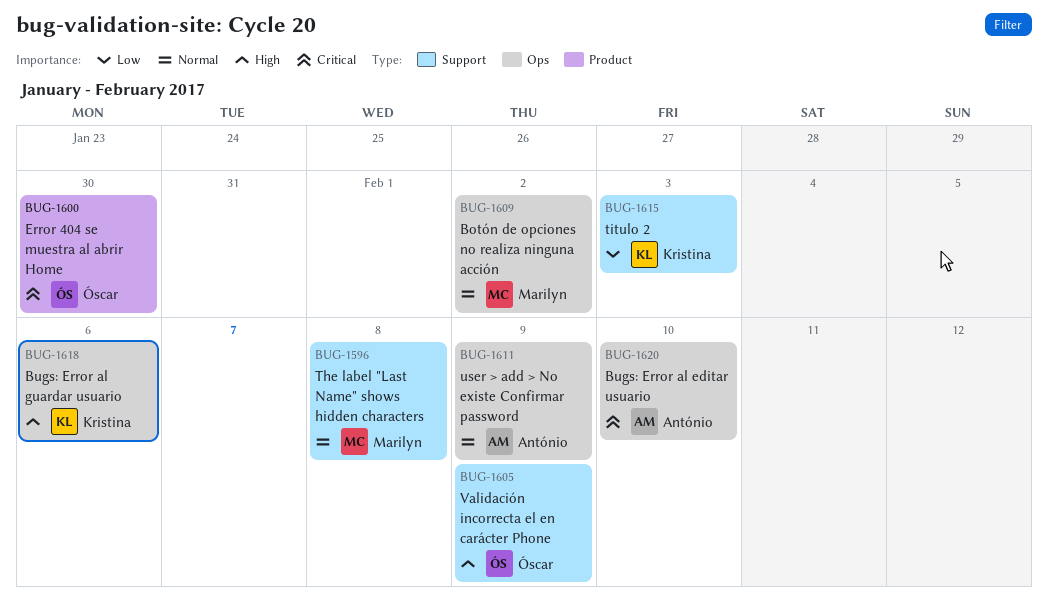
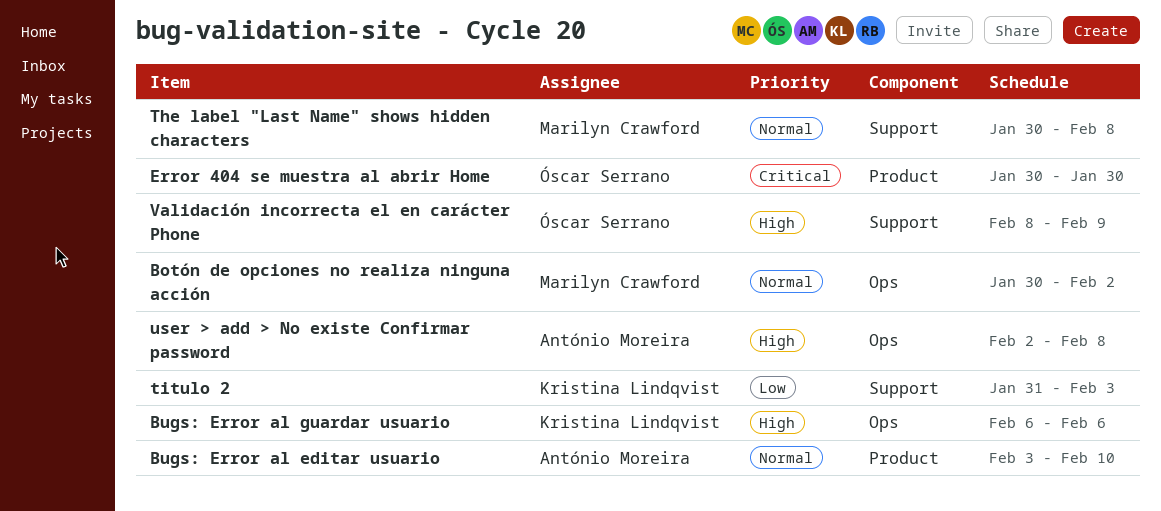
Bugs: Error al editar usuario, priority: Critical -> Normal
Bugs: Error al editar usuario, label: Ops -> Product
user > add > No existe Confirmar password, priority: Normal -> High
user > add > No existe Confirmar password, due: Feb 9 -> Feb 8

